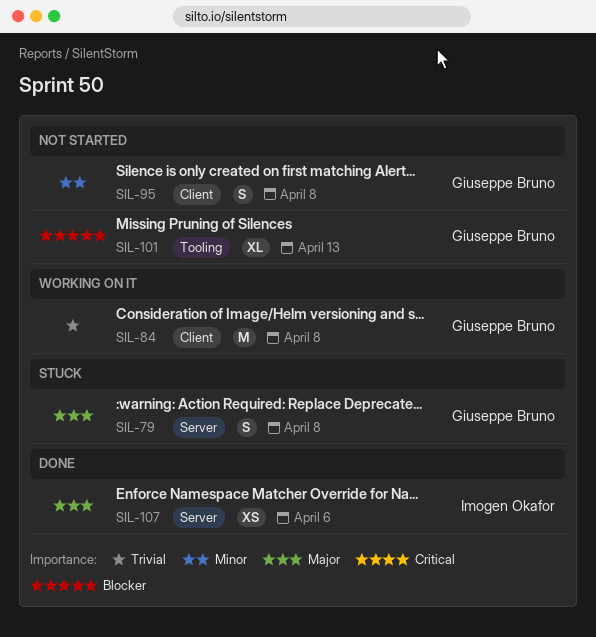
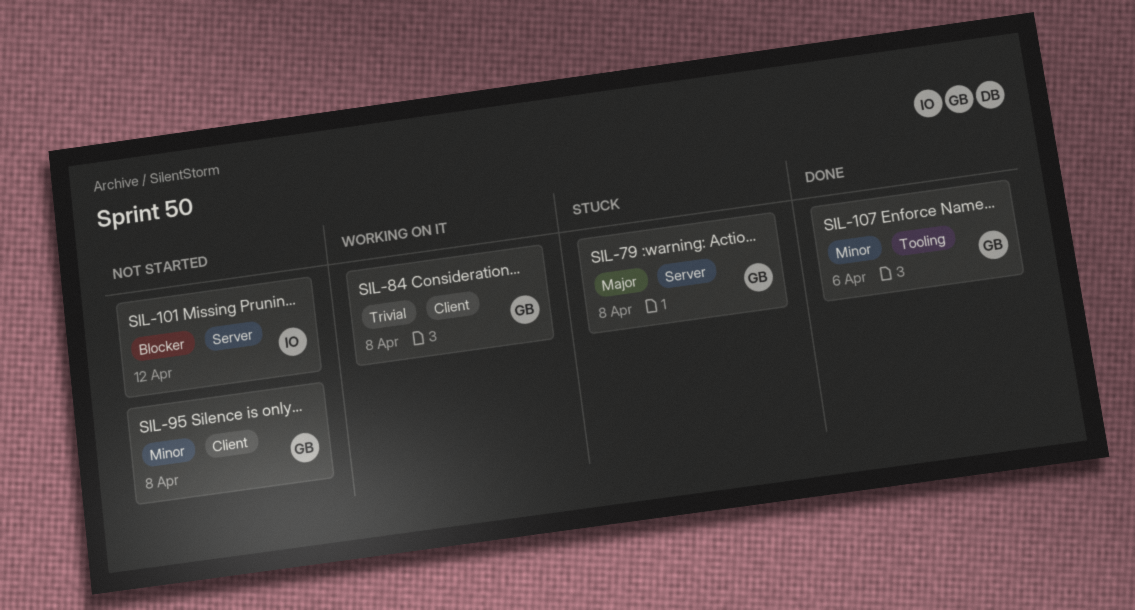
SIL-101, owner: Giuseppe Bruno -> Imogen Okafor
SIL-101, label: Tooling -> Server
SIL-101, due: Apr 13 -> Apr 12
SIL-107, owner: Imogen Okafor -> Giuseppe Bruno
SIL-107, priority: Major -> Minor
SIL-107, label: Server -> Tooling

